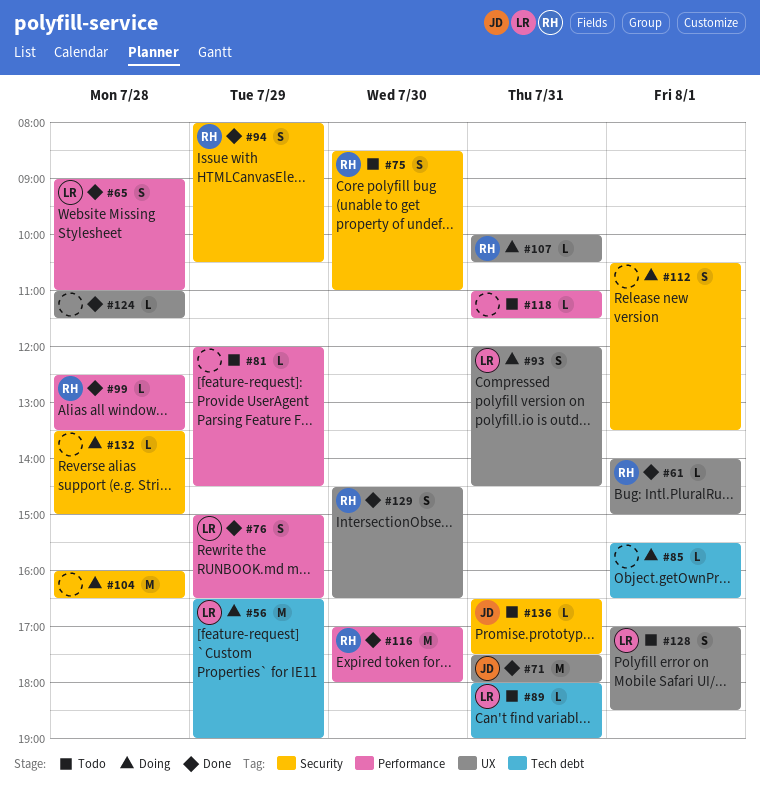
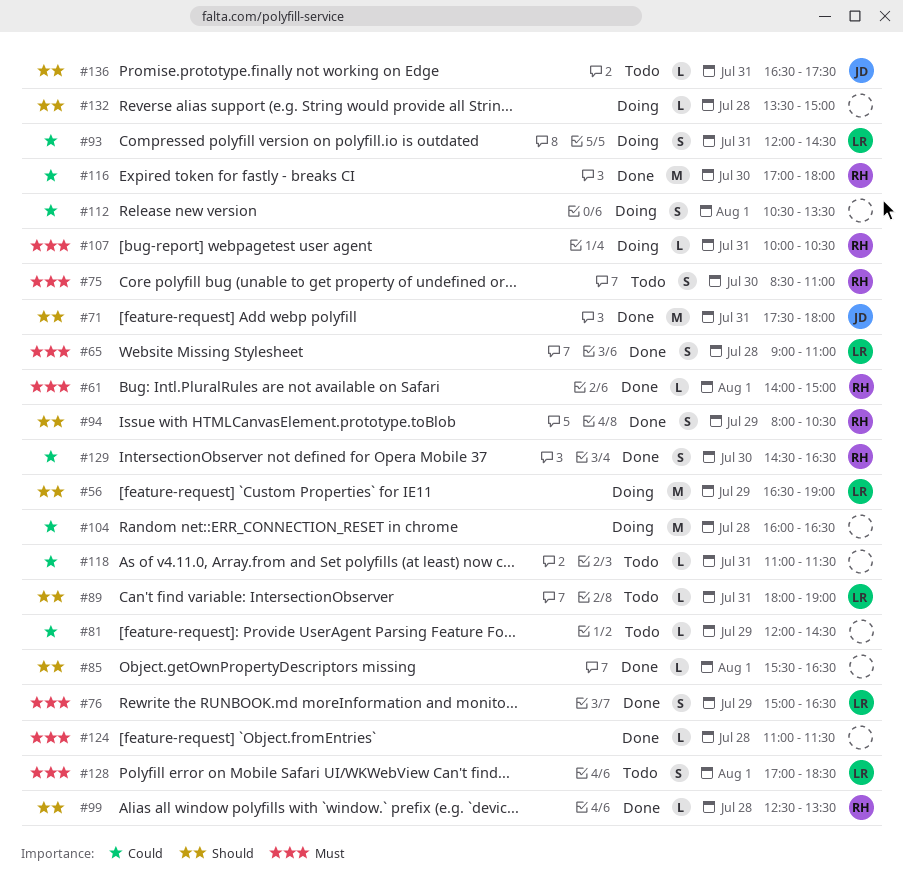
#85, status: Doing -> Done

